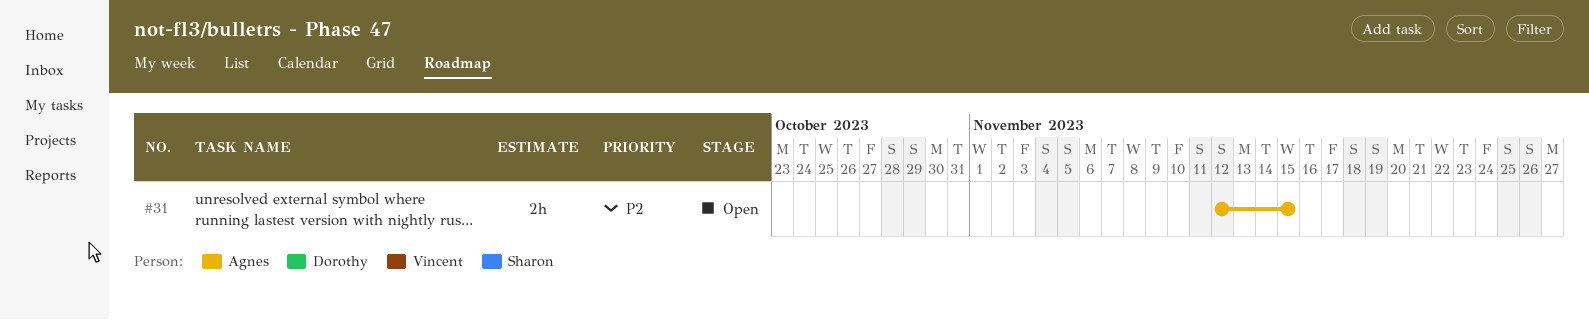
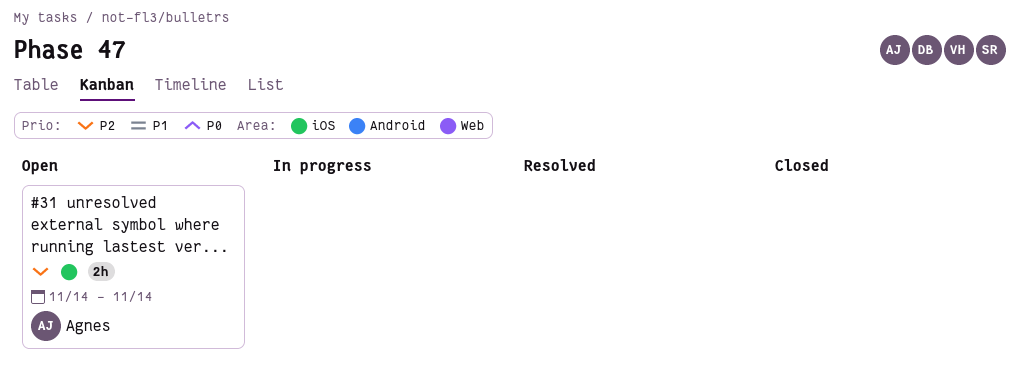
#31, start: Nov 12 -> Nov 14
#31, due: Nov 15 -> Nov 14

